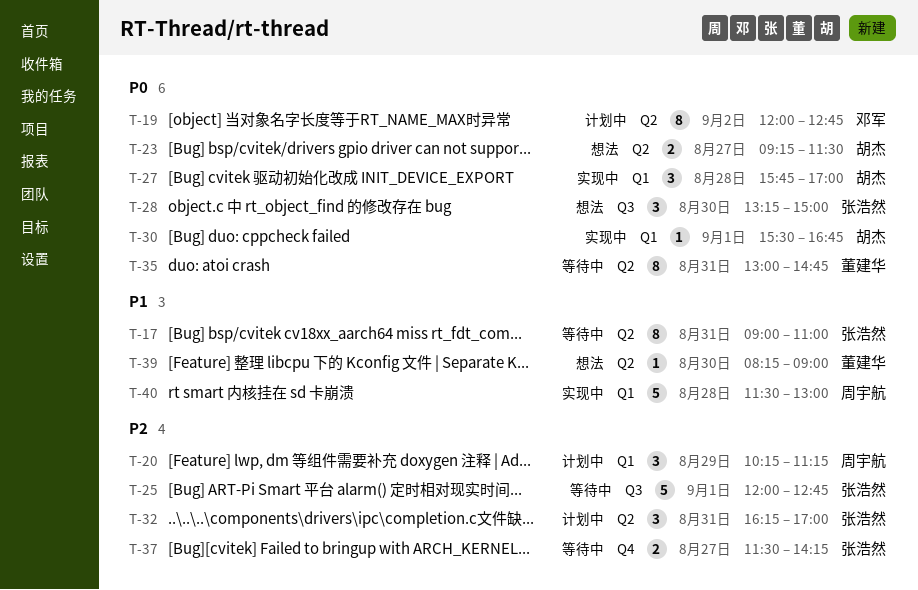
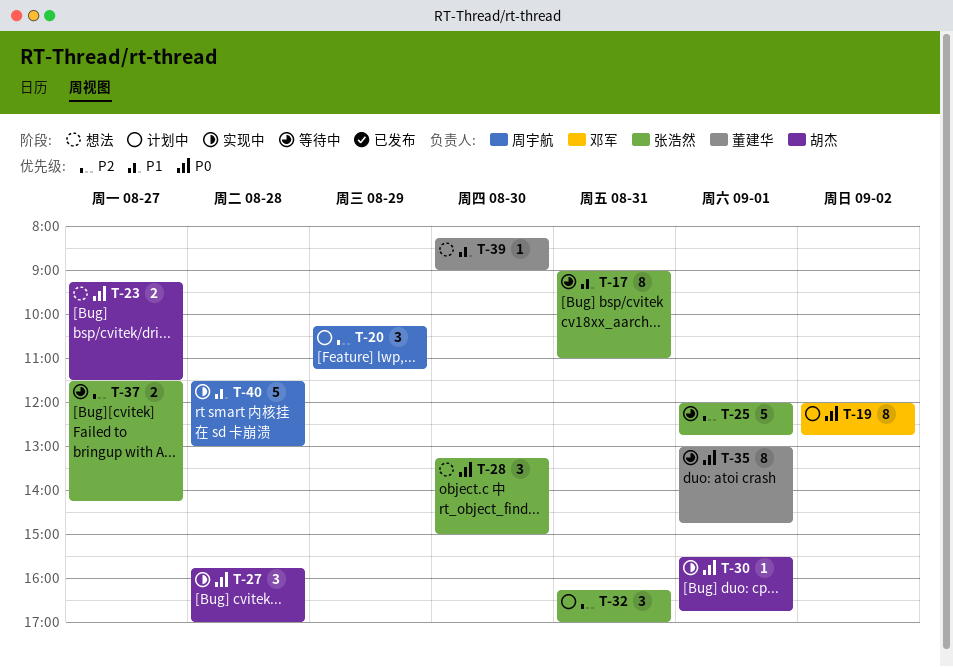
T-35, day: Aug 31 -> Sep 1

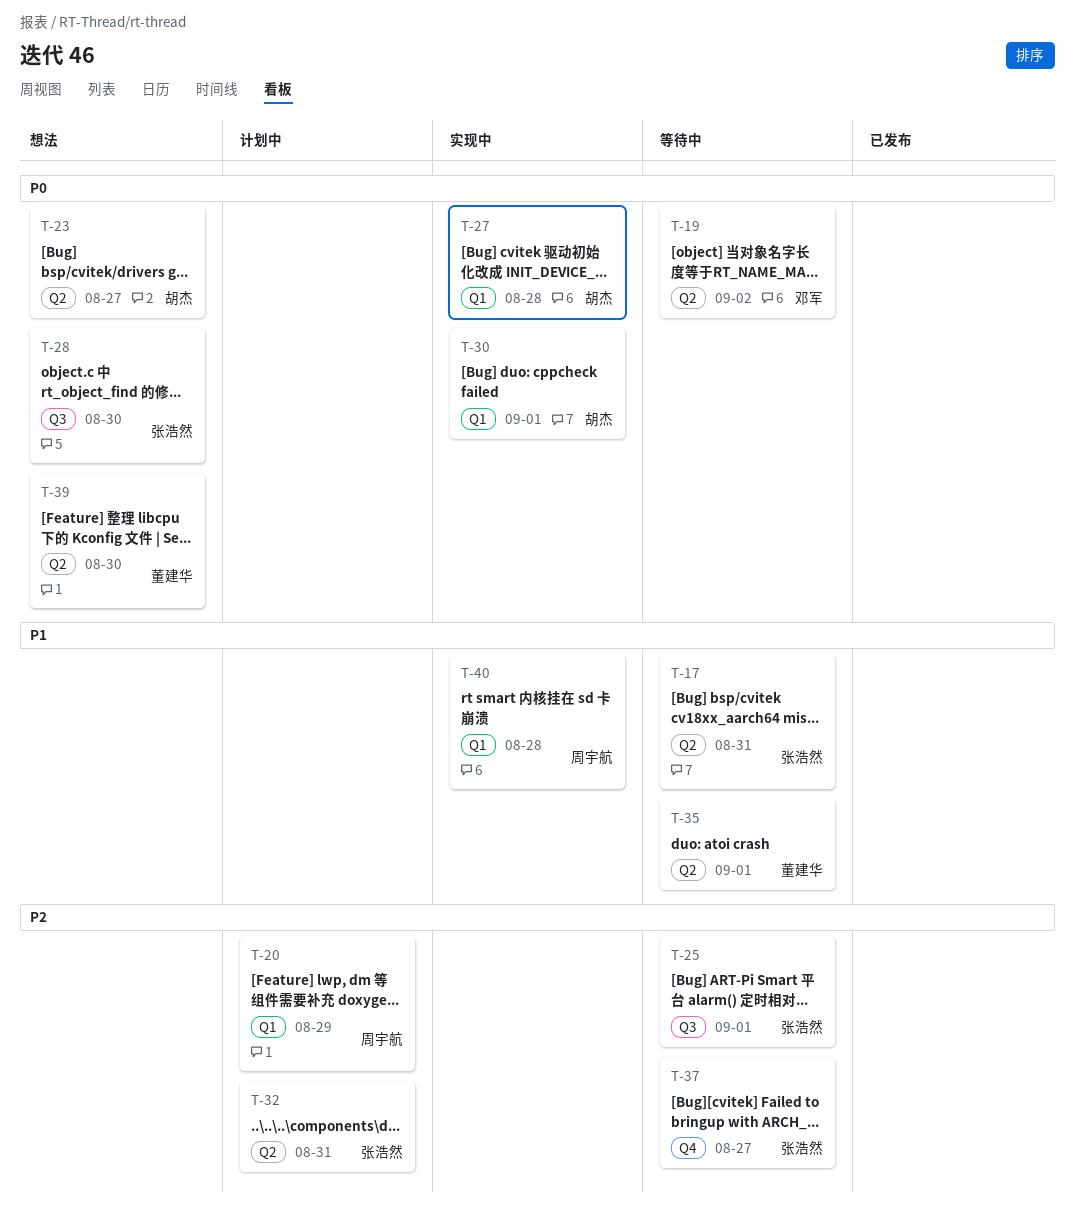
T-19, status: 计划中 -> 等待中
T-35, priority: P0 -> P1
T-39, priority: P1 -> P0

